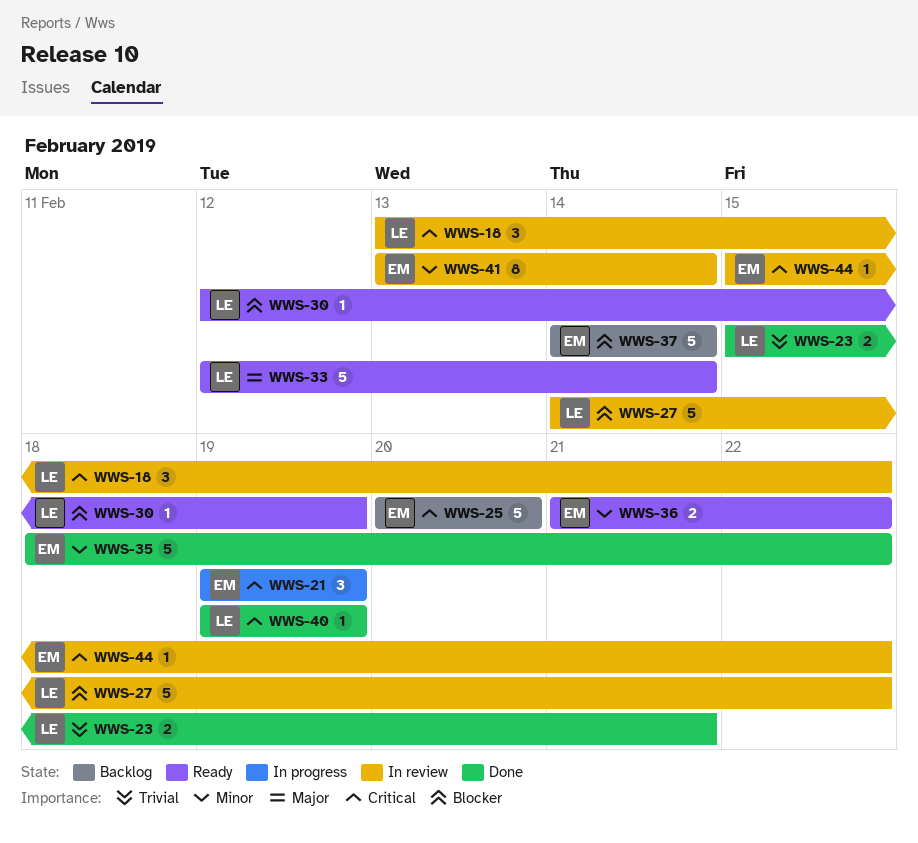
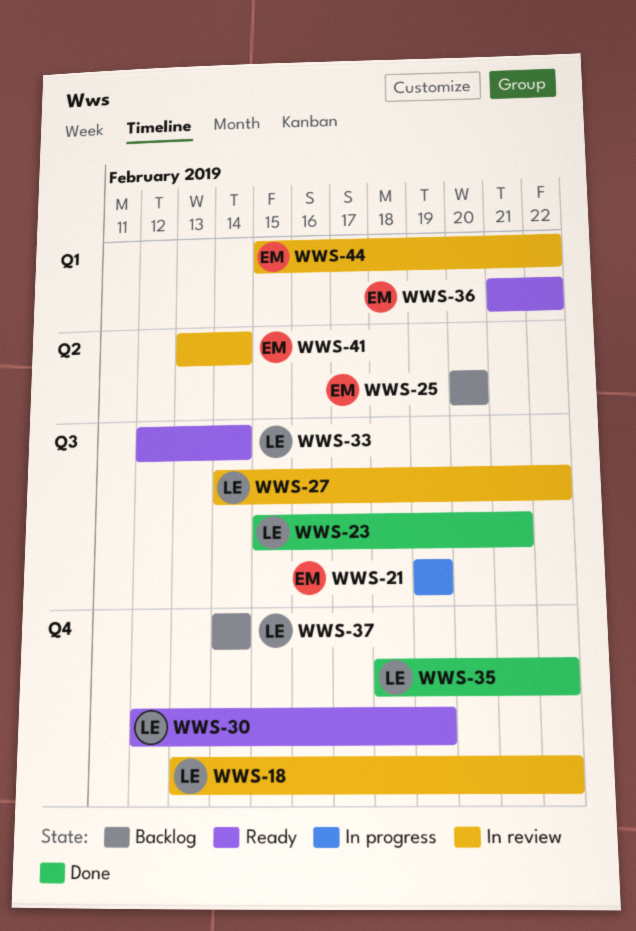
WWS-35, owner: EM -> LE
WWS-37, owner: EM -> LE
WWS-40: present -> none

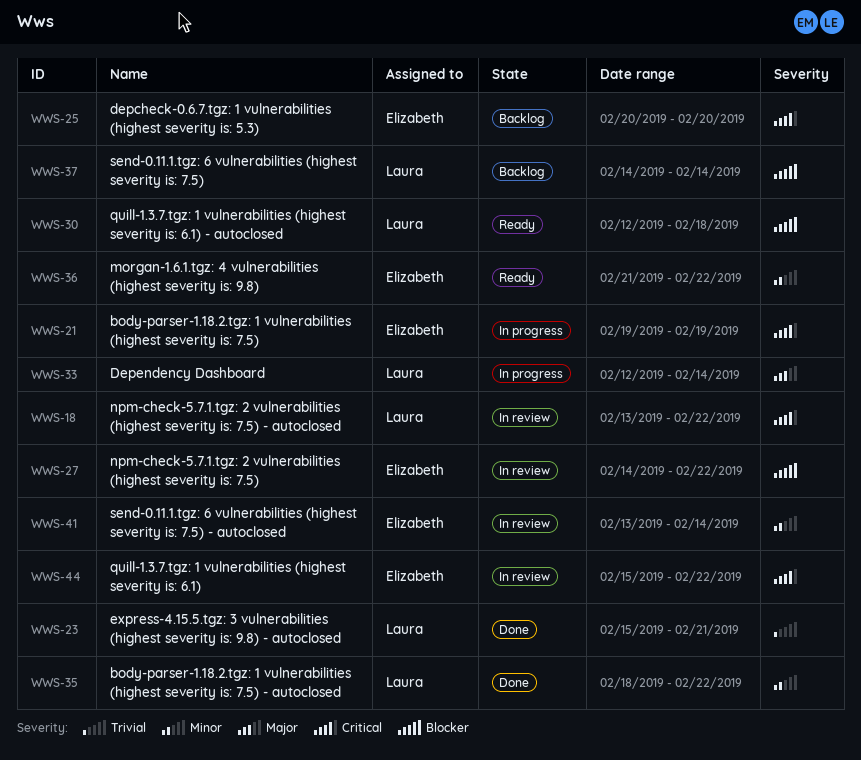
WWS-27, owner: Laura -> Elizabeth
WWS-30, due: Feb 19 -> Feb 18
WWS-33, status: Ready -> In progress

